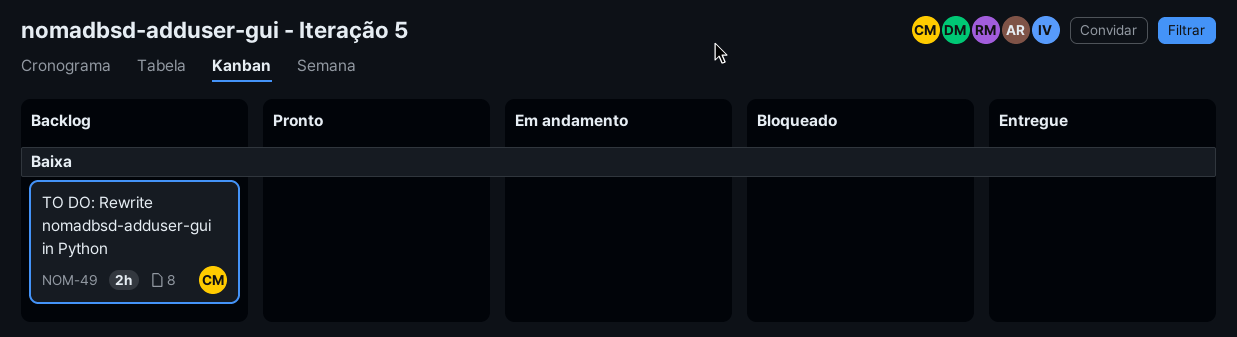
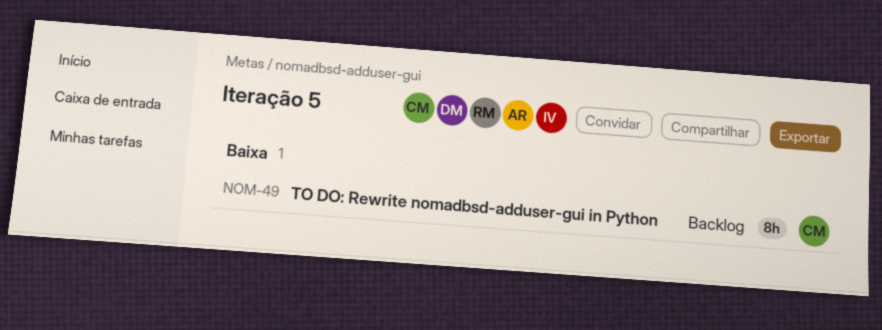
NOM-49, estimate: 2h -> 8h

